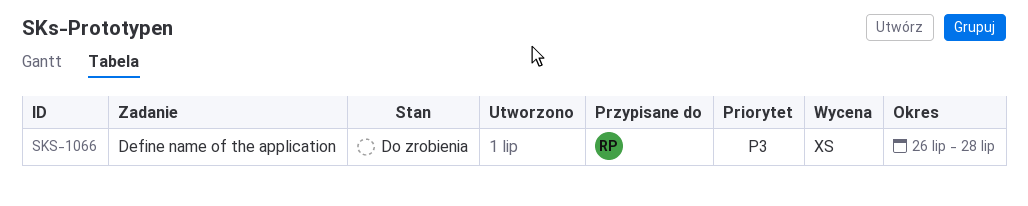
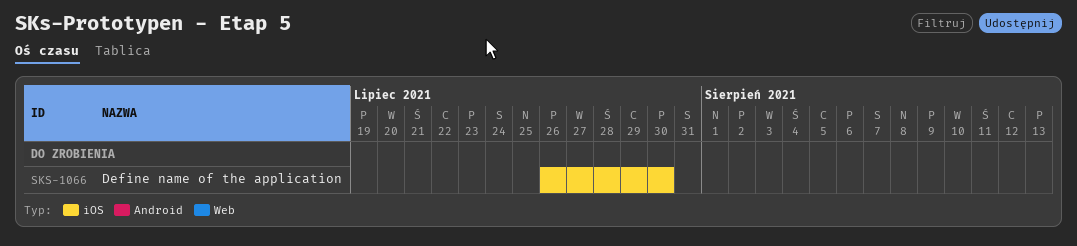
SKS-1066, due: Jul 28 -> Jul 30

